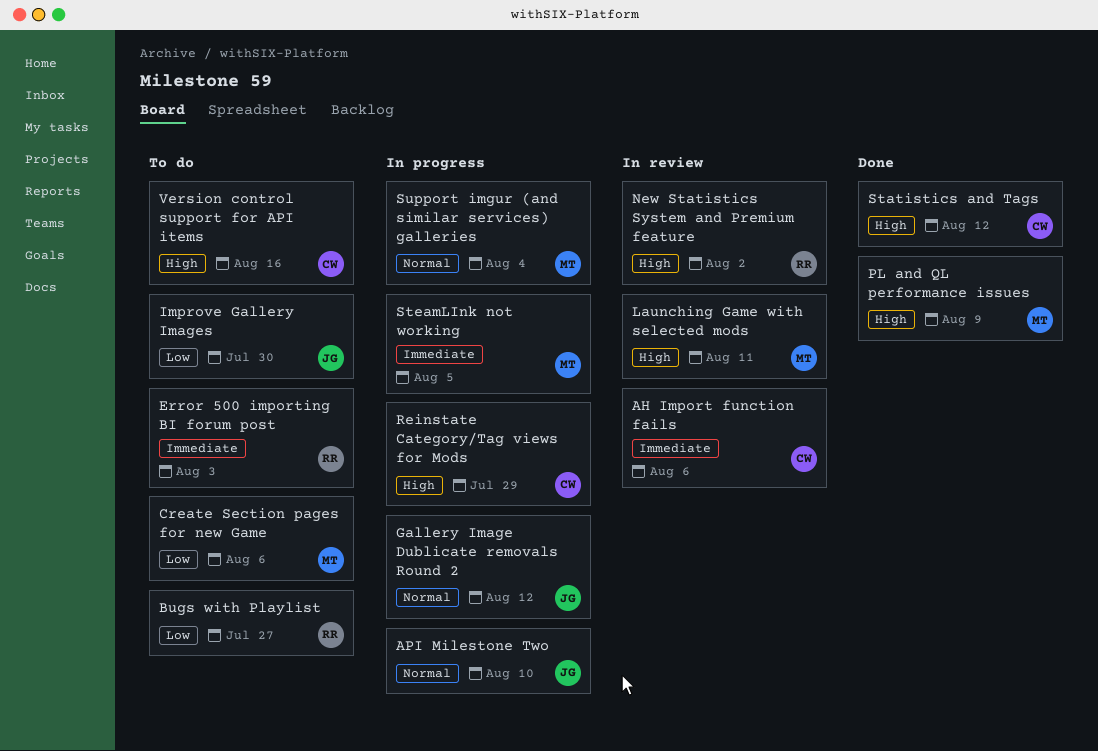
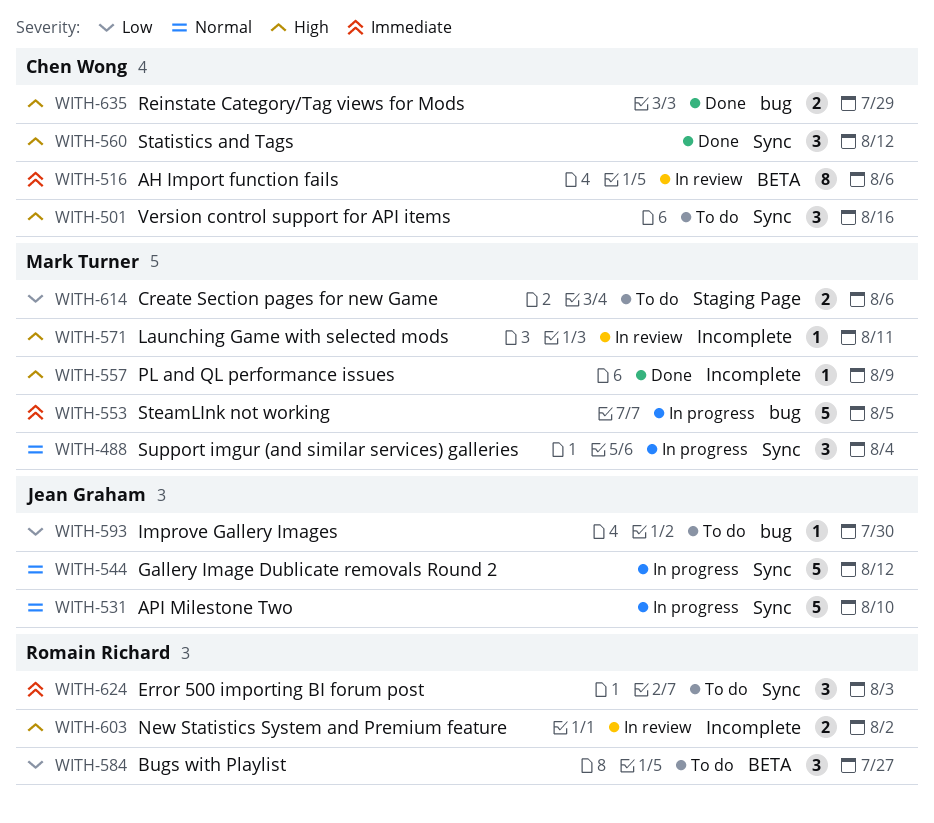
Reinstate Category/Tag views for Mods, status: In progress -> Done

